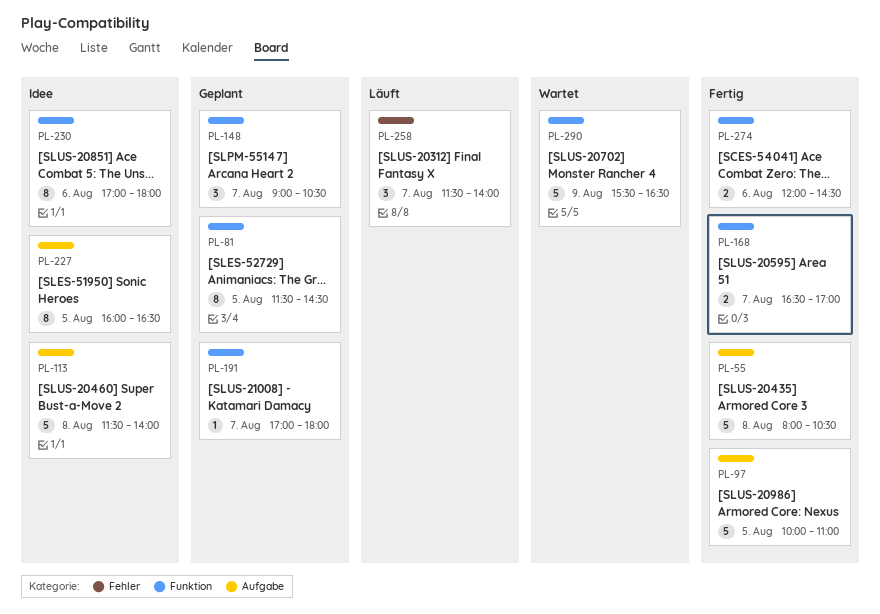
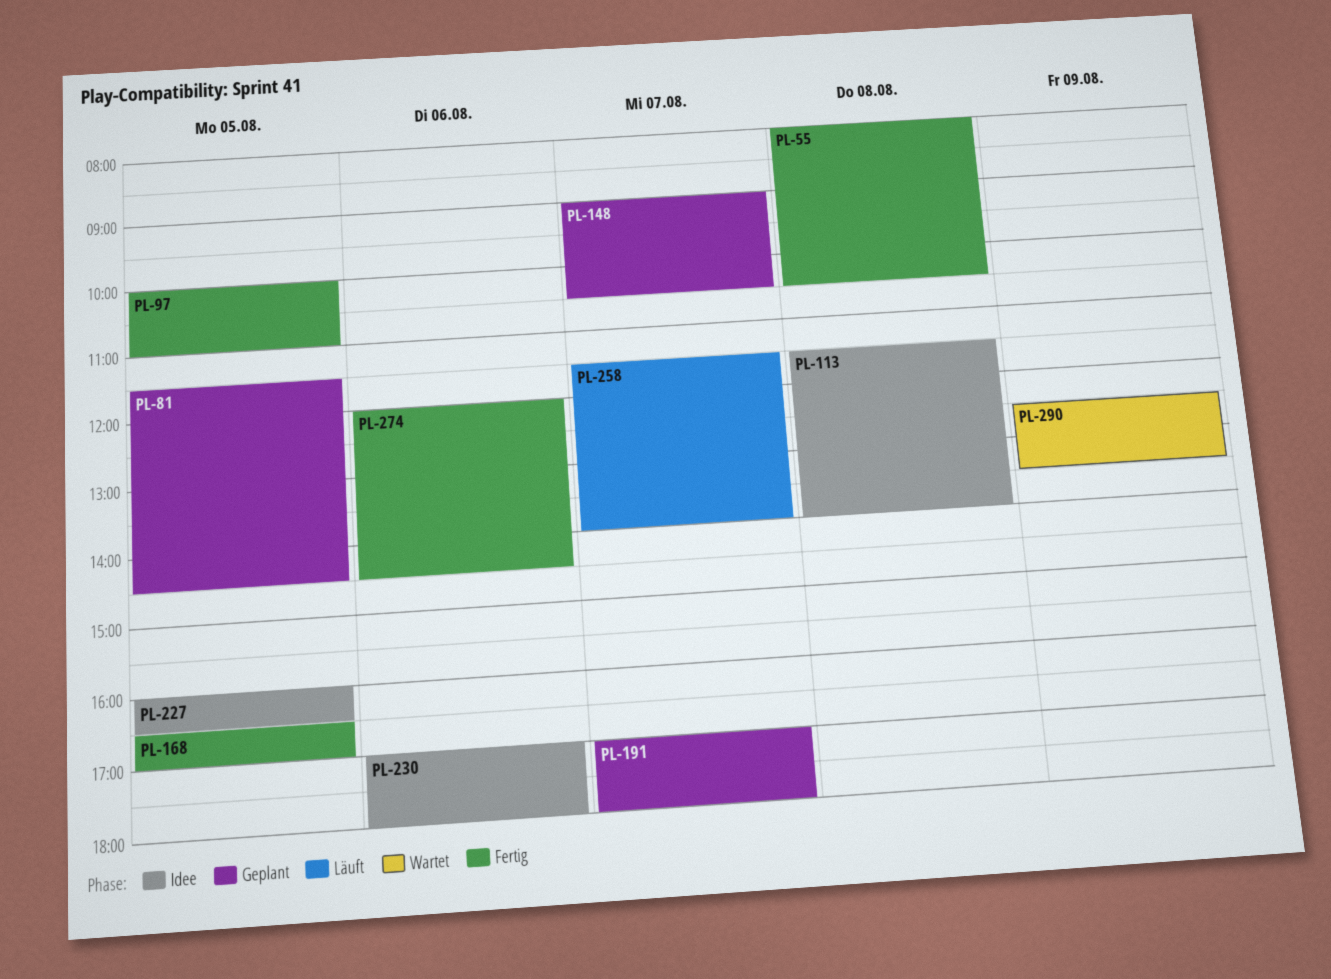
PL-168, day: Aug 7 -> Aug 5
PL-290, begins: 15:30 -> 12:30
PL-290, ends: 16:30 -> 13:30

